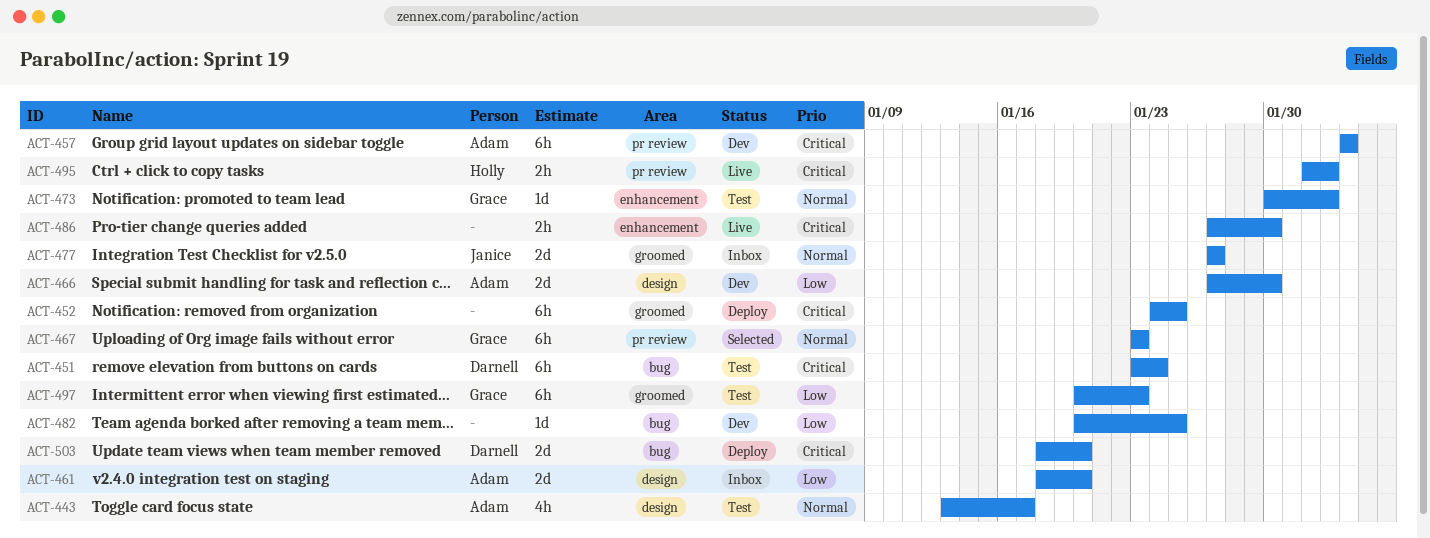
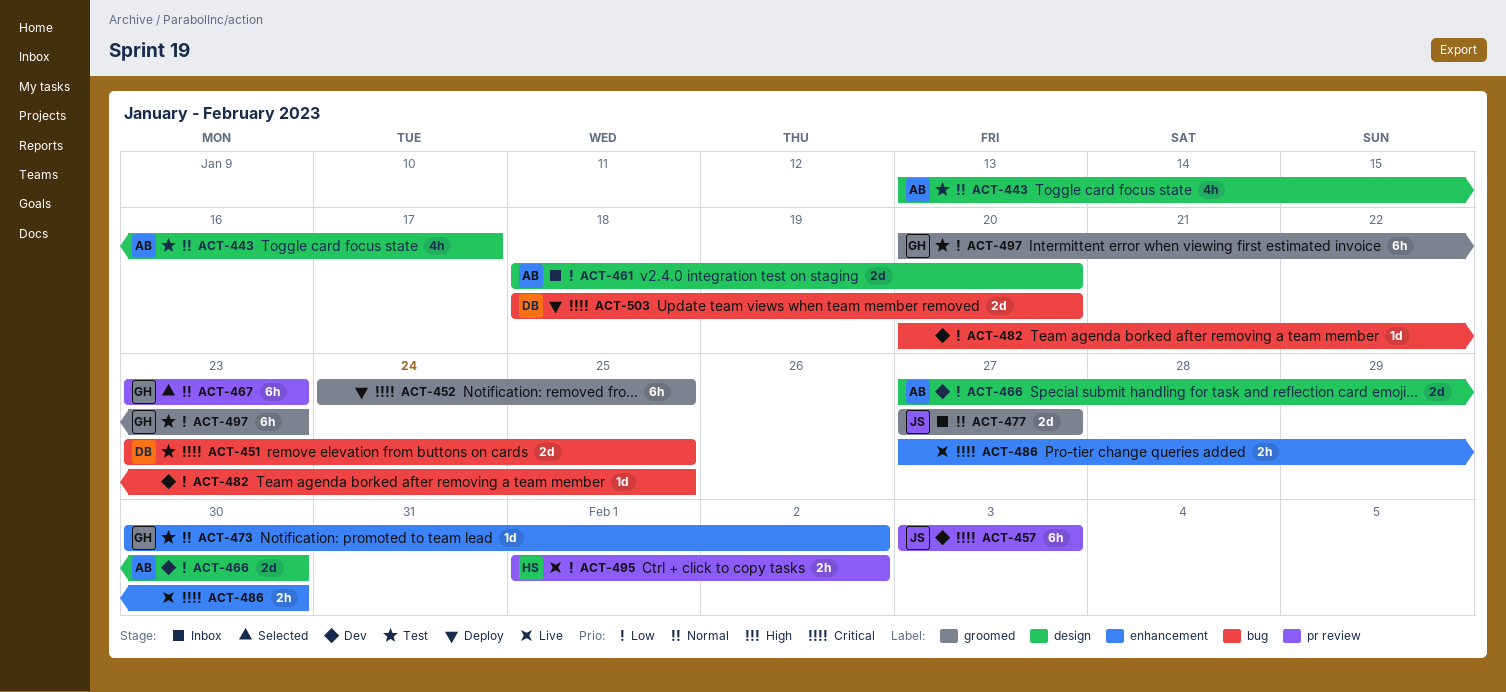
ACT-451, estimate: 6h -> 2d
ACT-451, due: Jan 24 -> Jan 25
ACT-457, owner: Adam -> Janice
ACT-495, priority: Critical -> Low

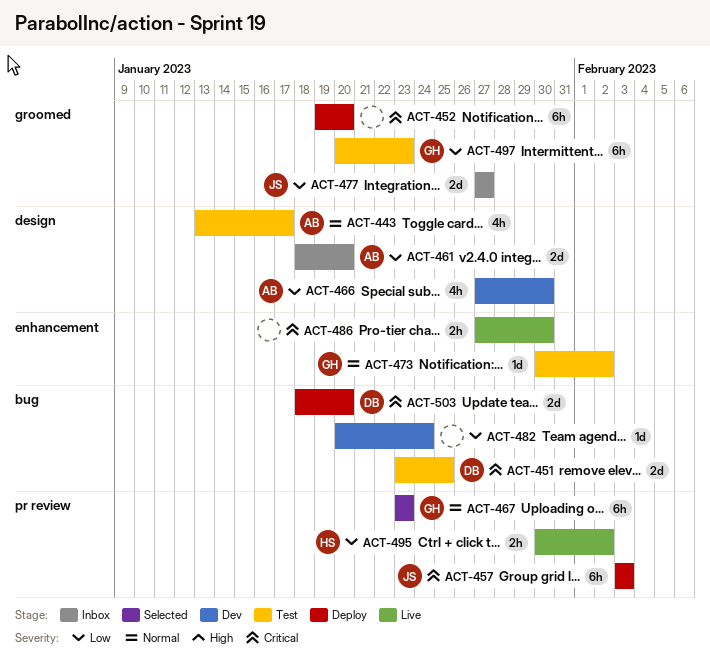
ACT-452, start: Jan 24 -> Jan 19
ACT-452, due: Jan 25 -> Jan 20
ACT-457, status: Dev -> Deploy
ACT-466, estimate: 2d -> 4h
ACT-477, priority: Normal -> Low
ACT-482, due: Jan 25 -> Jan 24
ACT-495, start: Feb 1 -> Jan 30

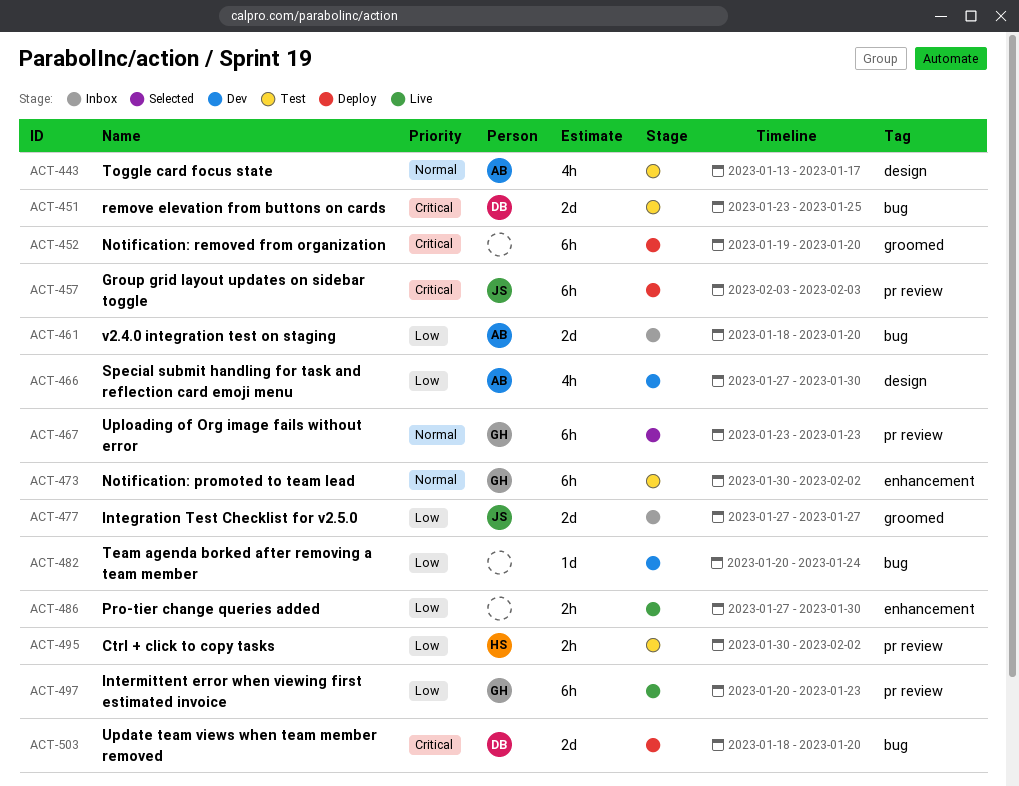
ACT-461, label: design -> bug
ACT-473, estimate: 1d -> 6h
ACT-486, priority: Critical -> Low
ACT-495, status: Live -> Test
ACT-497, status: Test -> Live
ACT-497, label: groomed -> pr review

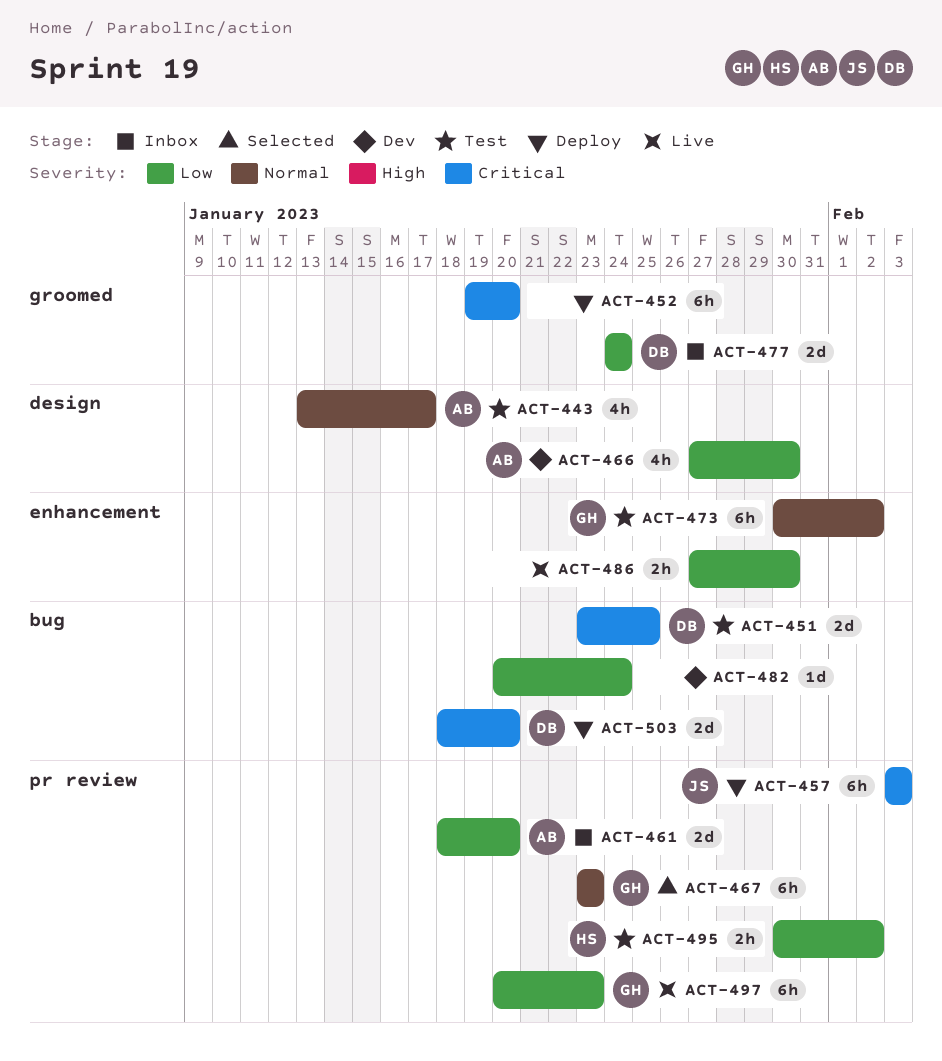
ACT-461, label: bug -> pr review
ACT-477, owner: JS -> DB
ACT-477, start: Jan 27 -> Jan 24
ACT-477, due: Jan 27 -> Jan 24

